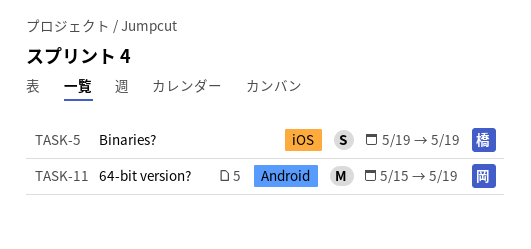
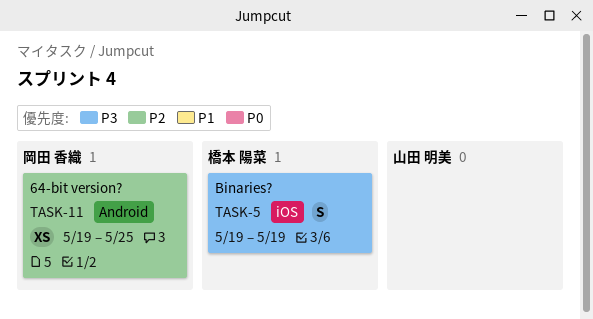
TASK-11, estimate: M -> XS
TASK-11, start: May 15 -> May 19
TASK-11, due: May 19 -> May 25

